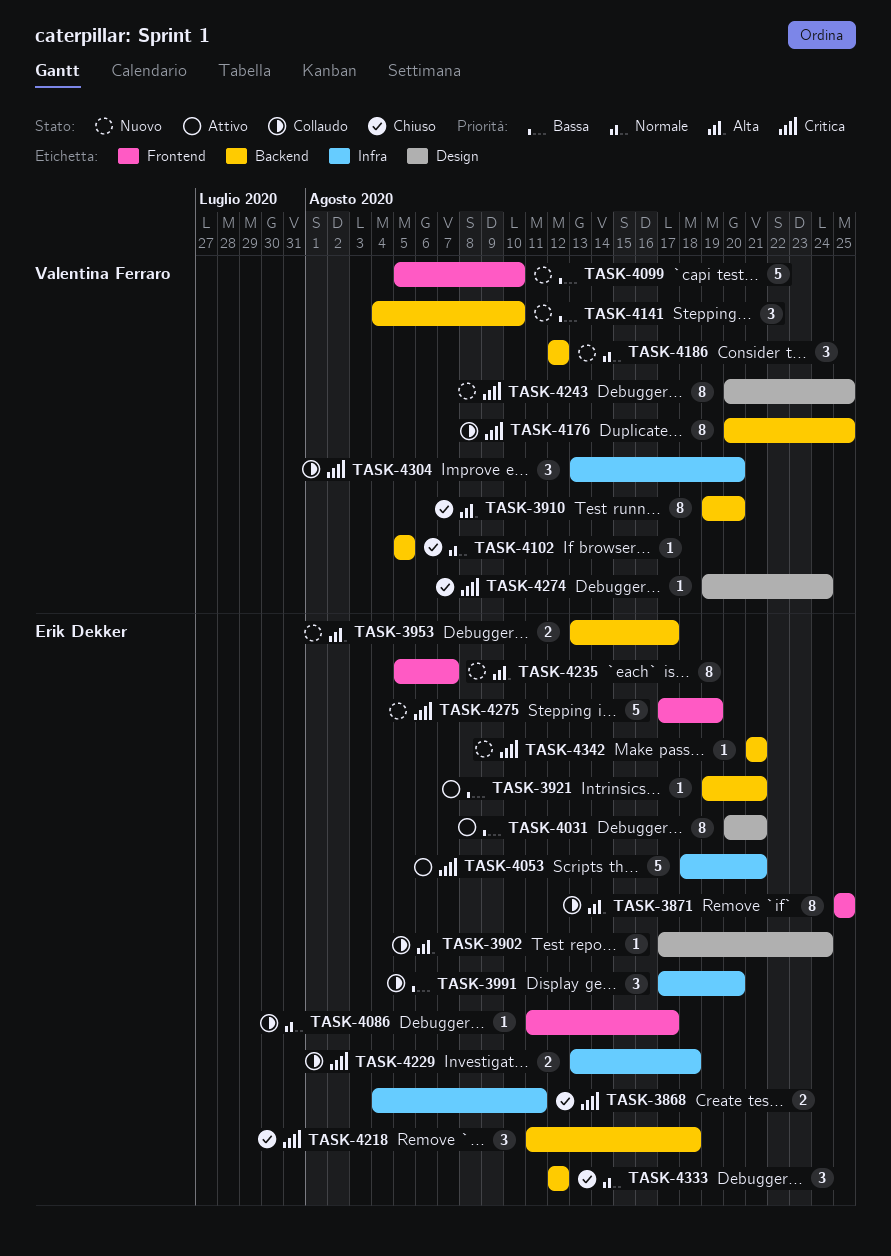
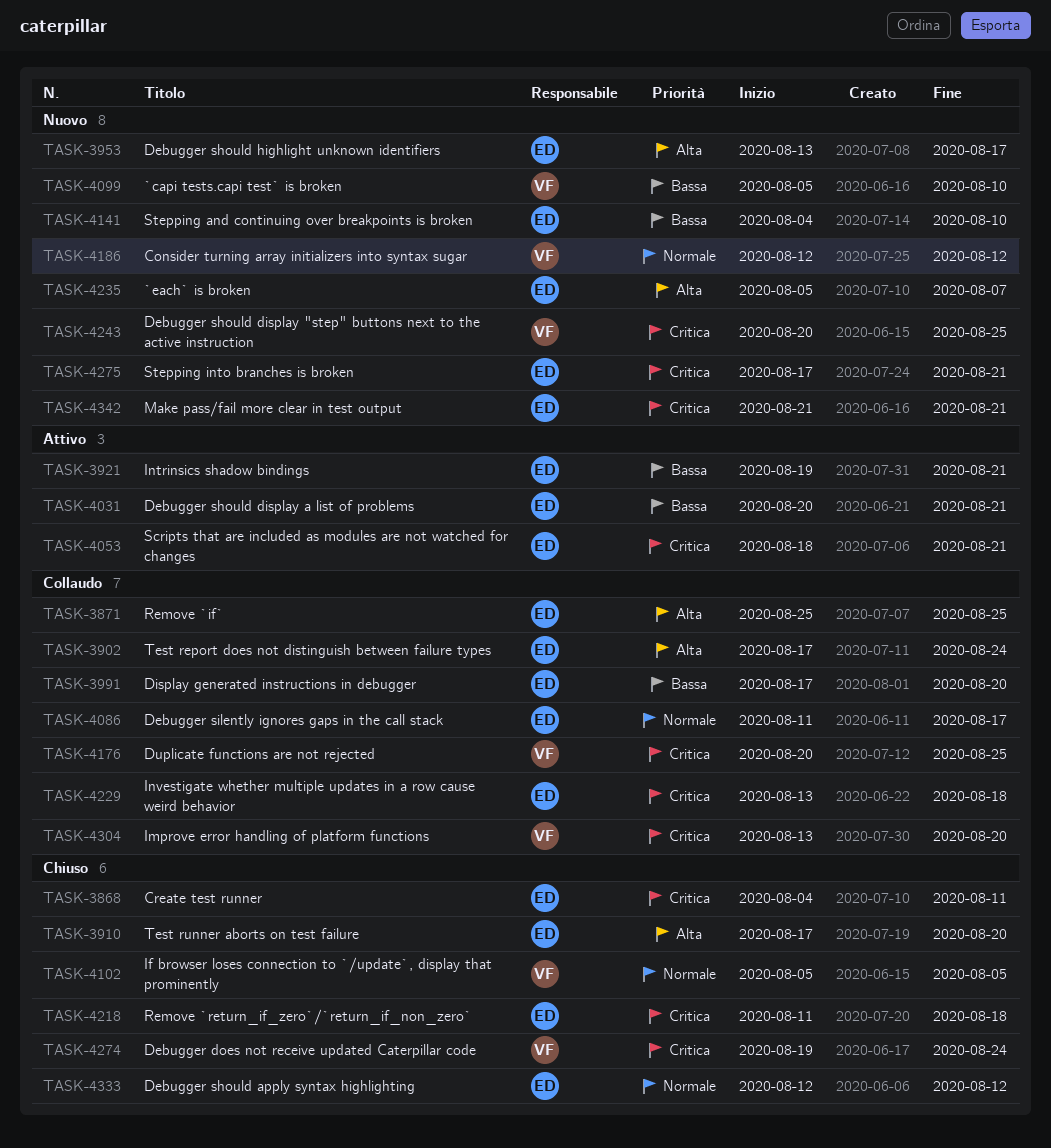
TASK-3910, owner: Valentina Ferraro -> Erik Dekker
TASK-3910, start: Aug 19 -> Aug 17
TASK-4141, owner: Valentina Ferraro -> Erik Dekker
TASK-4275, due: Aug 19 -> Aug 21

